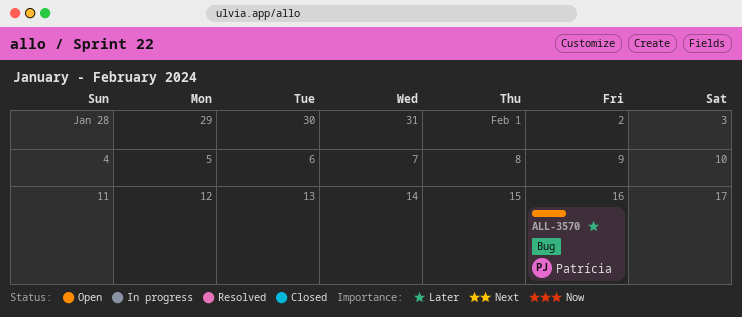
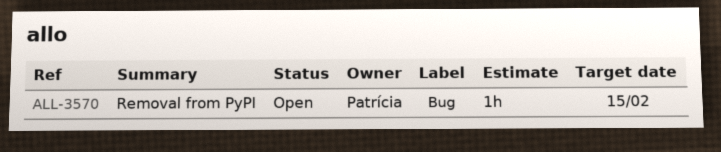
ALL-3570, due: Feb 16 -> Feb 15

